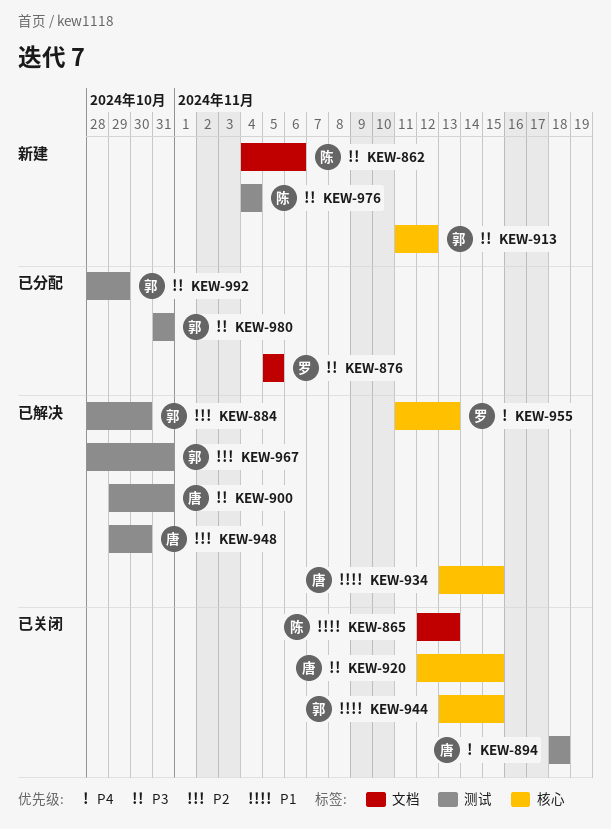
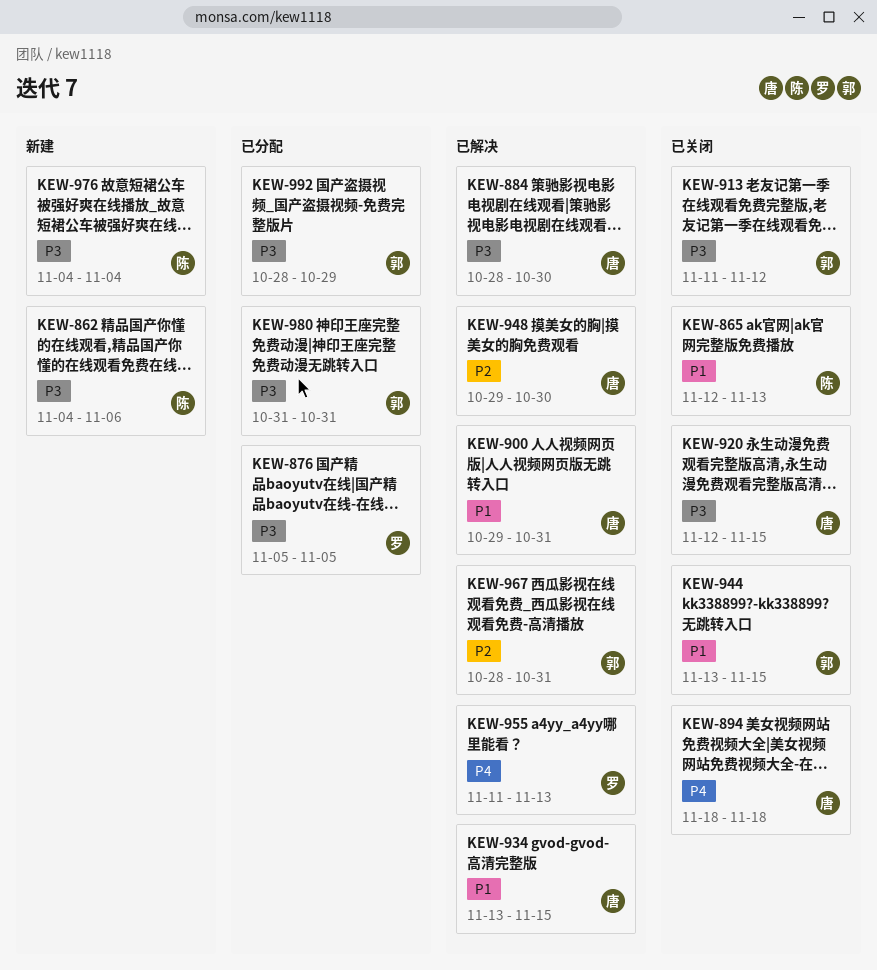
KEW-884, owner: 郭 -> 唐
KEW-884, priority: P2 -> P3
KEW-900, priority: P3 -> P1
KEW-913, status: 新建 -> 已关闭

